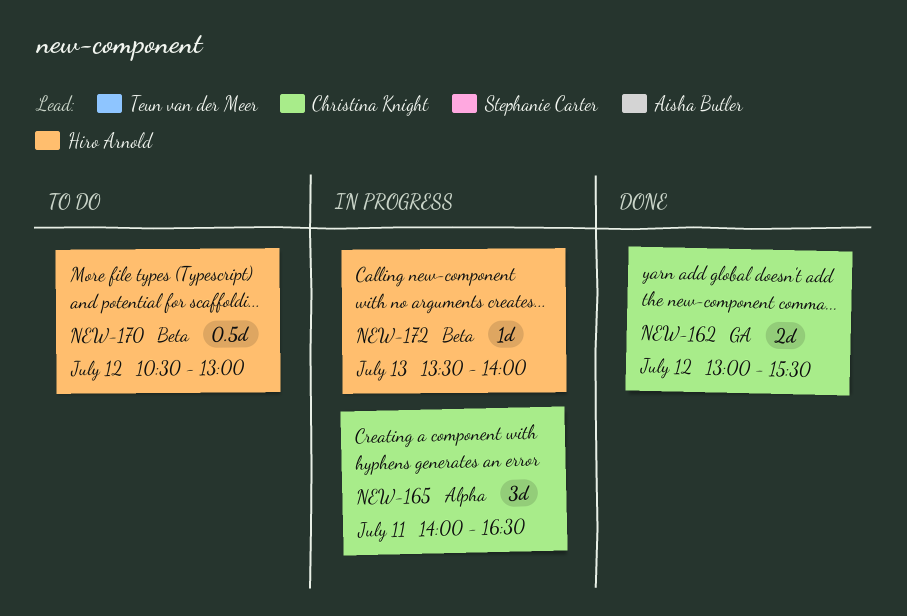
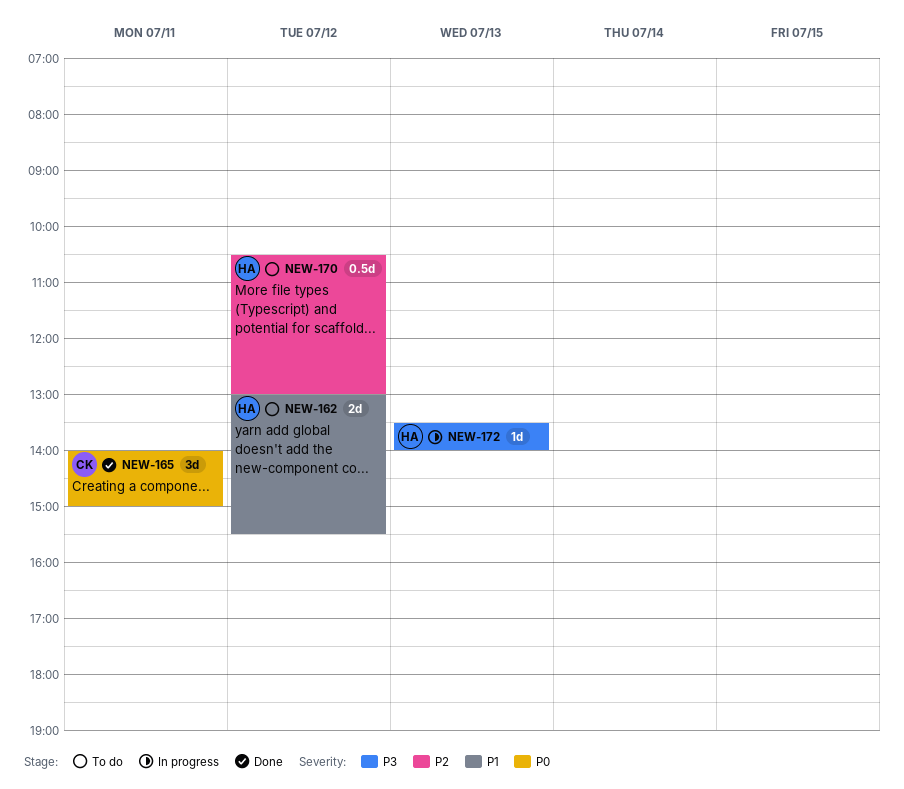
NEW-162, status: Done -> To do
NEW-162, owner: Christina Knight -> Hiro Arnold
NEW-165, status: In progress -> Done
NEW-165, ends: 16:30 -> 15:00

